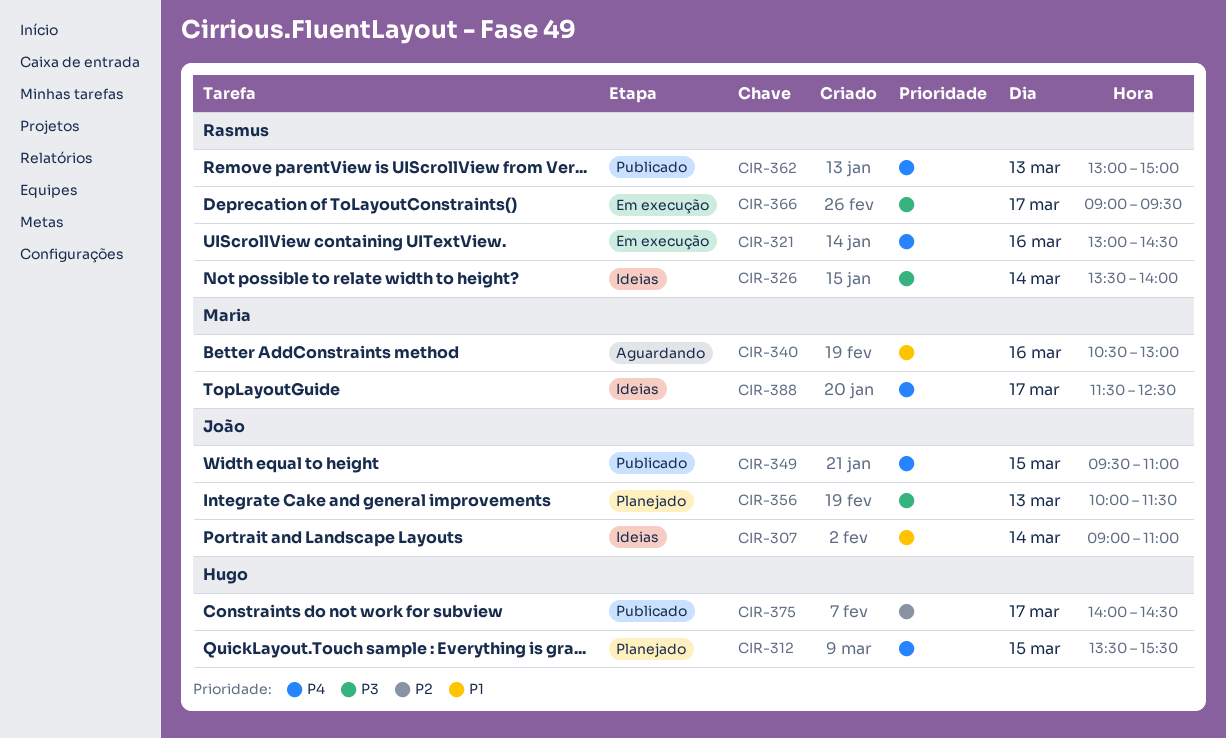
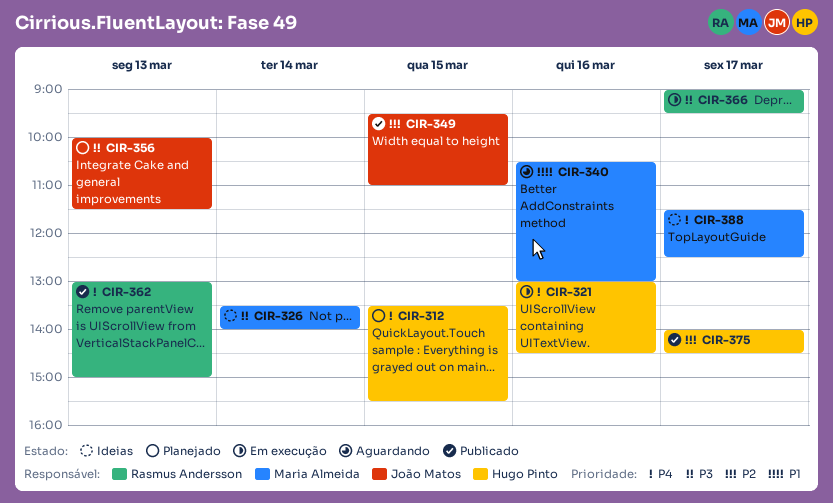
CIR-307: present -> none
CIR-321, owner: Rasmus Andersson -> Hugo Pinto
CIR-326, owner: Rasmus Andersson -> Maria Almeida
CIR-349, priority: P4 -> P2

